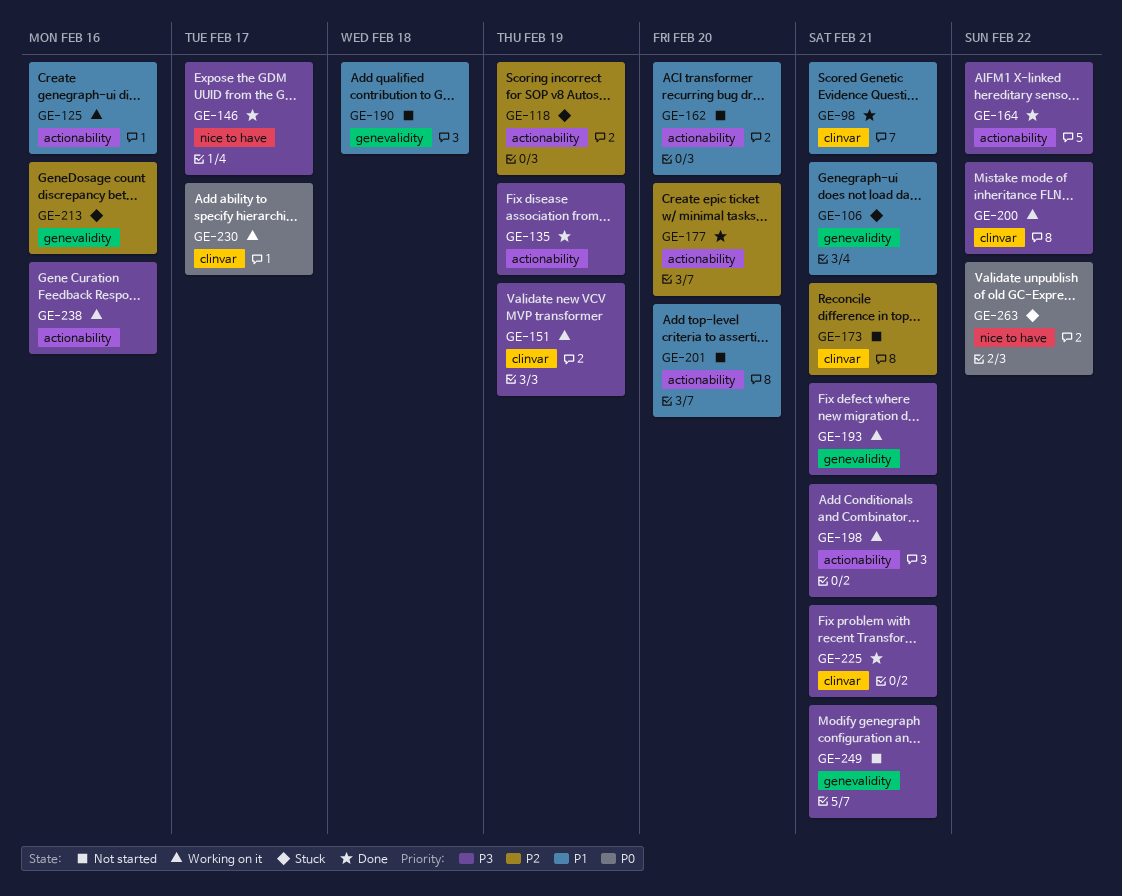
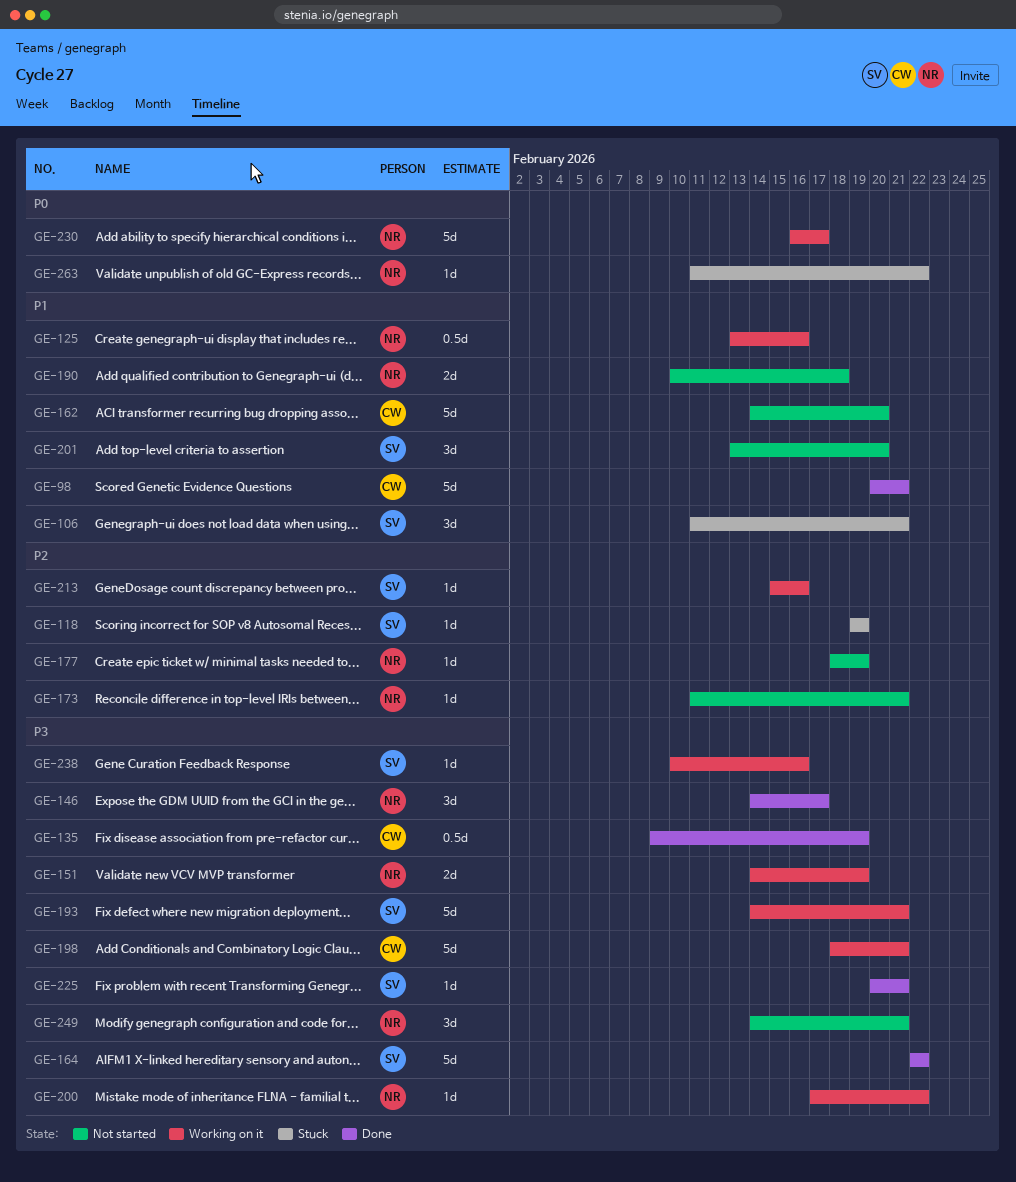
GE-177, status: Done -> Not started
GE-177, due: Feb 20 -> Feb 19
GE-213, status: Stuck -> Working on it

